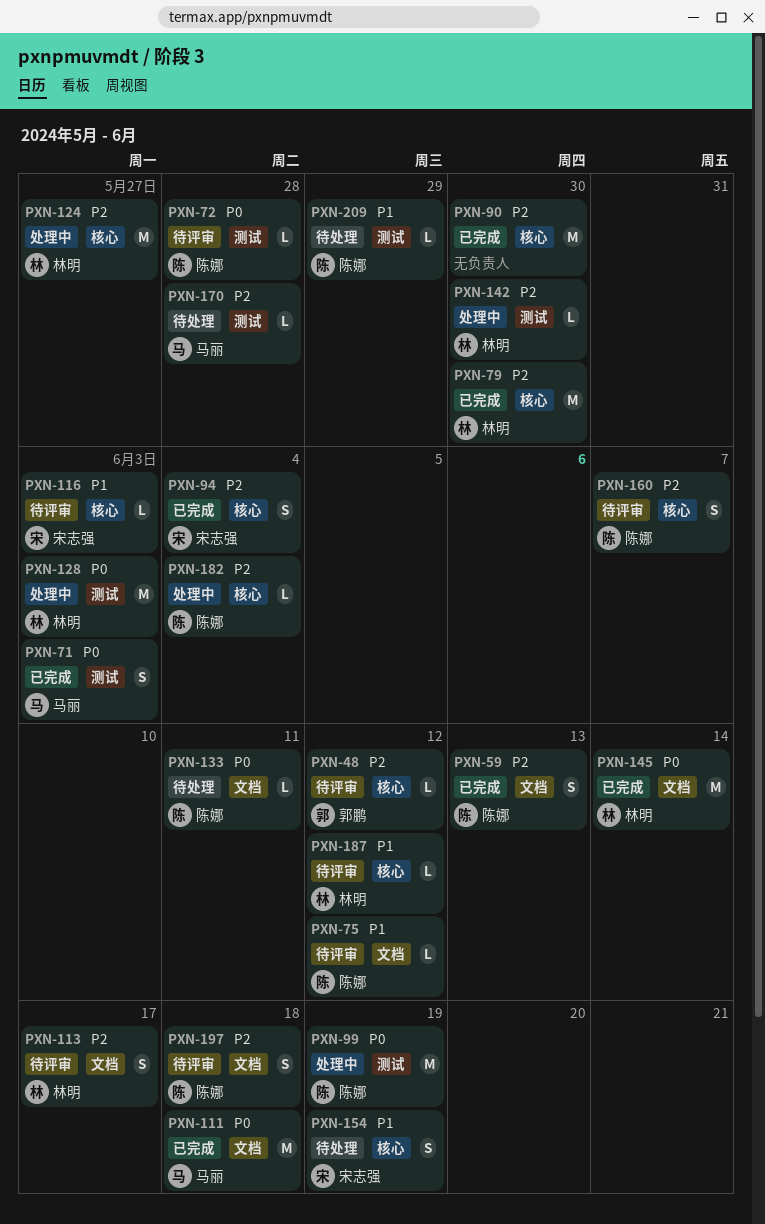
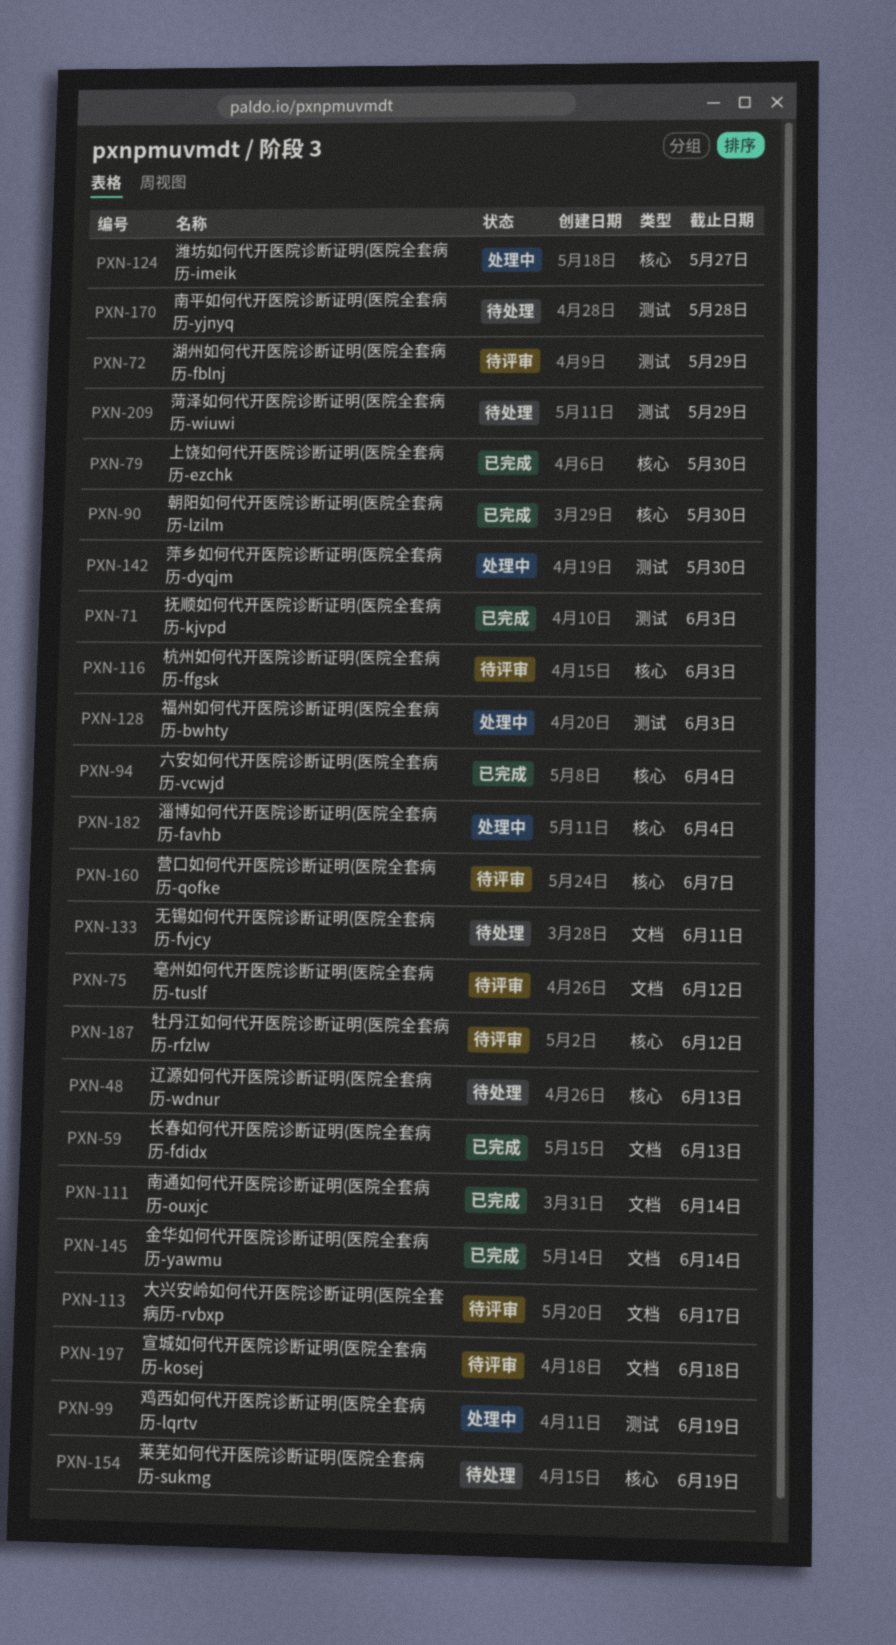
PXN-48, status: 待评审 -> 待处理
PXN-48, due: Jun 12 -> Jun 13
PXN-72, due: May 28 -> May 29
PXN-111, due: Jun 18 -> Jun 14

